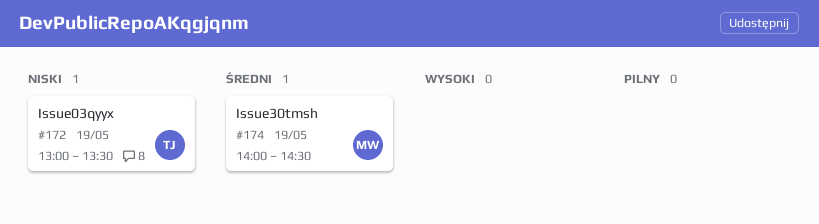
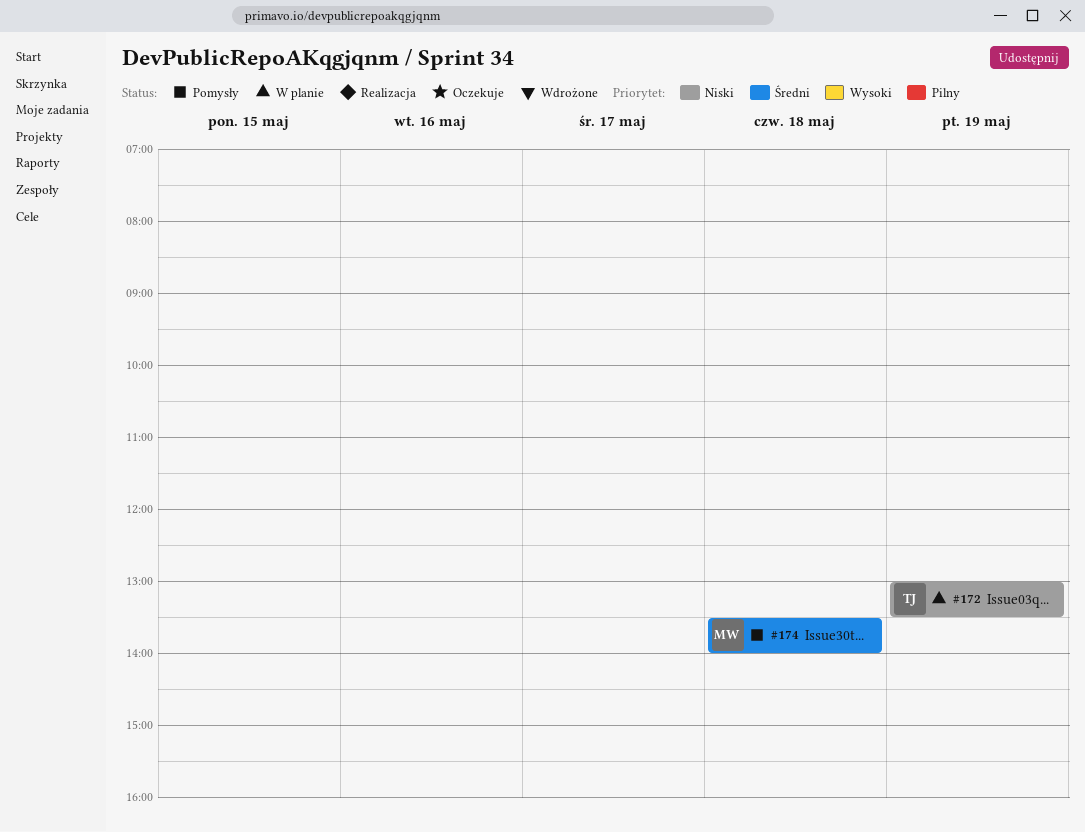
#174, day: May 19 -> May 18
#174, begins: 14:00 -> 13:30
#174, ends: 14:30 -> 14:00

